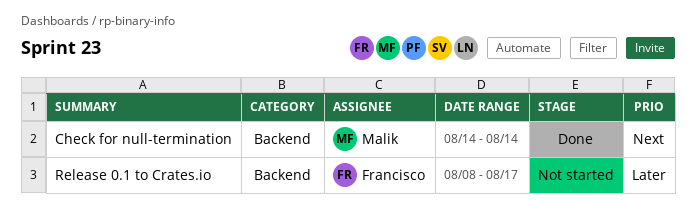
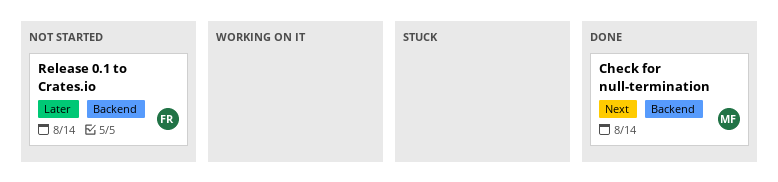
Release 0.1 to Crates.io, due: Aug 17 -> Aug 14

